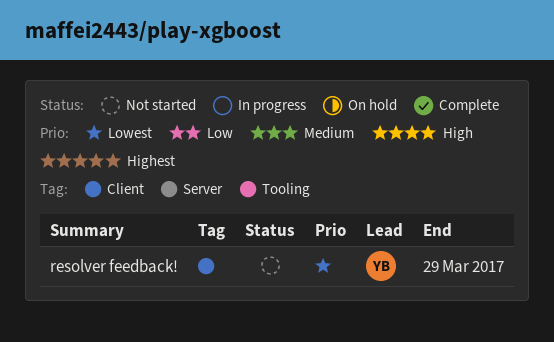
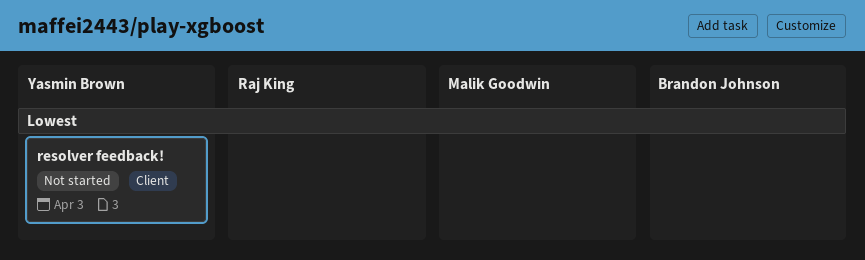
resolver feedback!, due: Mar 29 -> Apr 3

